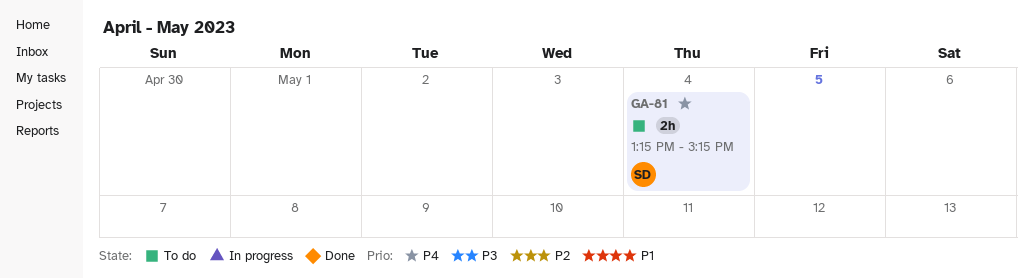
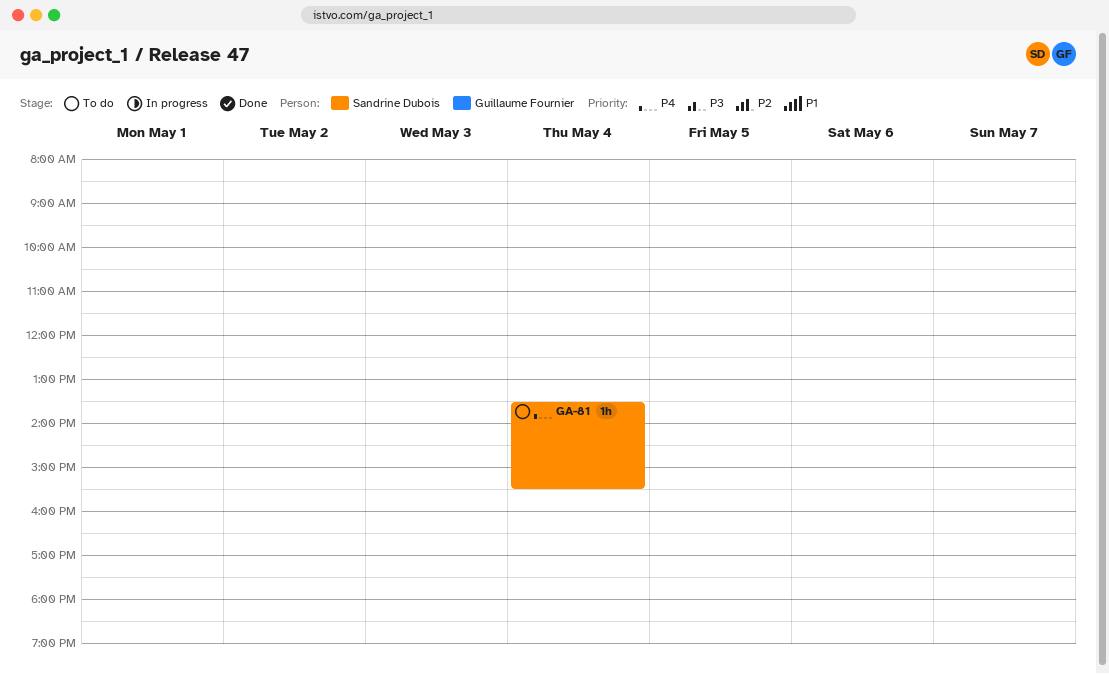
GA-81, estimate: 2h -> 1h
GA-81, begins: 13:15 -> 13:30
GA-81, ends: 15:15 -> 15:30

